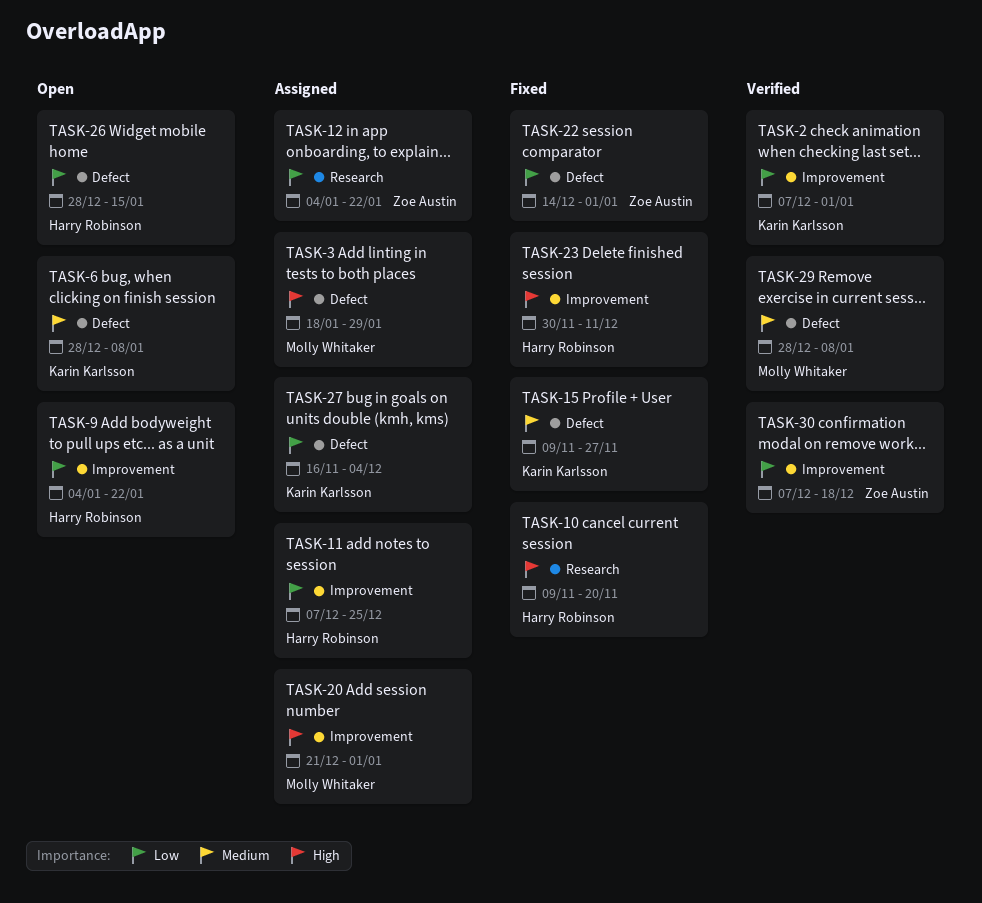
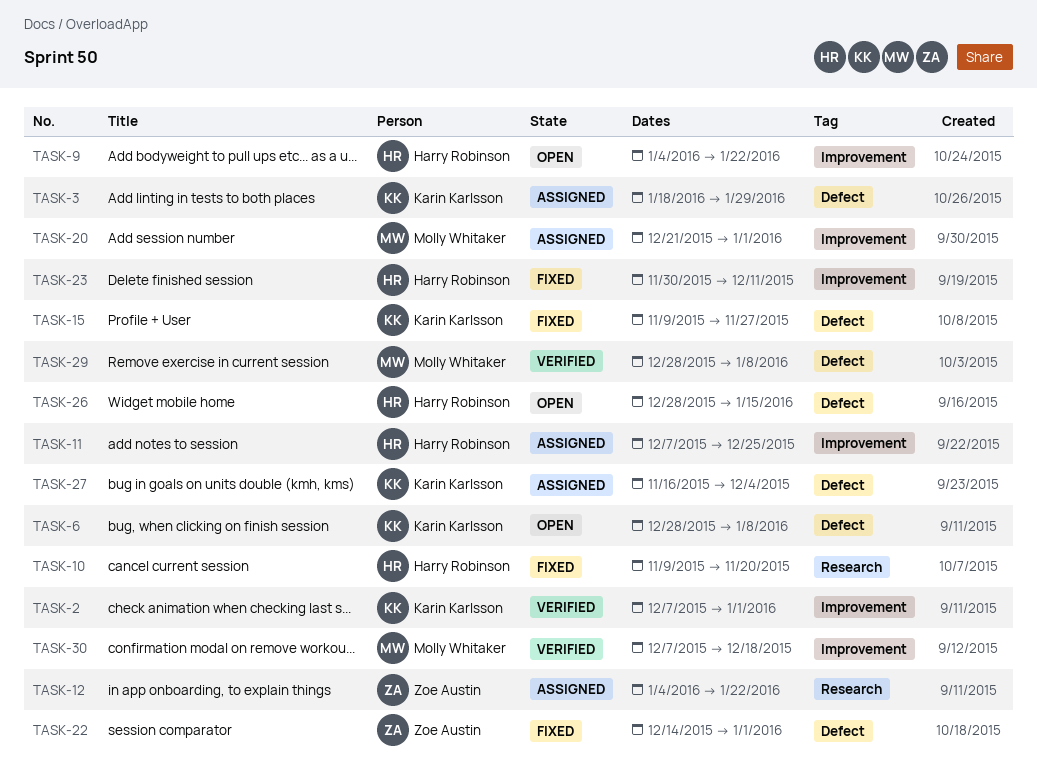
TASK-3, owner: Molly Whitaker -> Karin Karlsson
TASK-30, owner: Zoe Austin -> Molly Whitaker

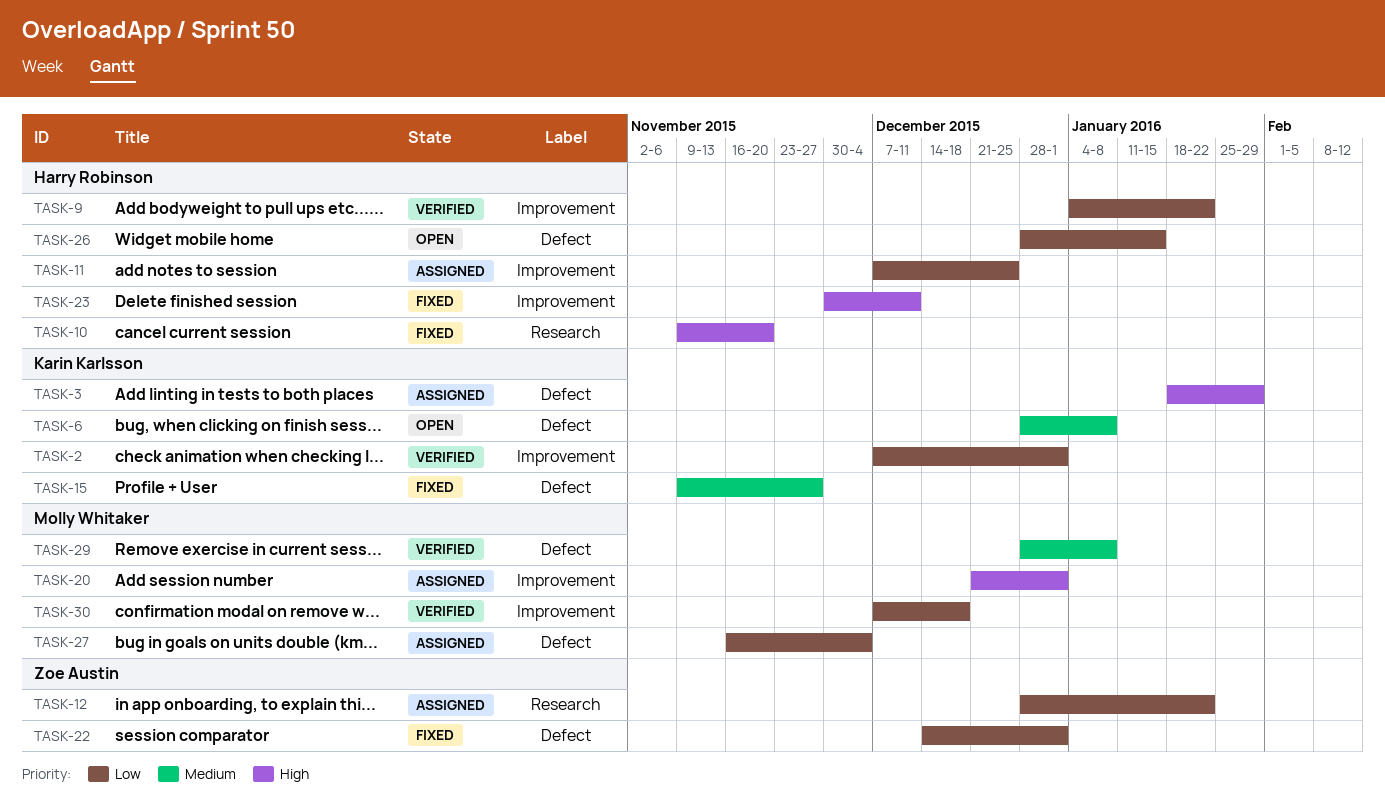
TASK-9, status: Open -> Verified
TASK-12, start: Jan 4 -> Dec 28
TASK-27, owner: Karin Karlsson -> Molly Whitaker

